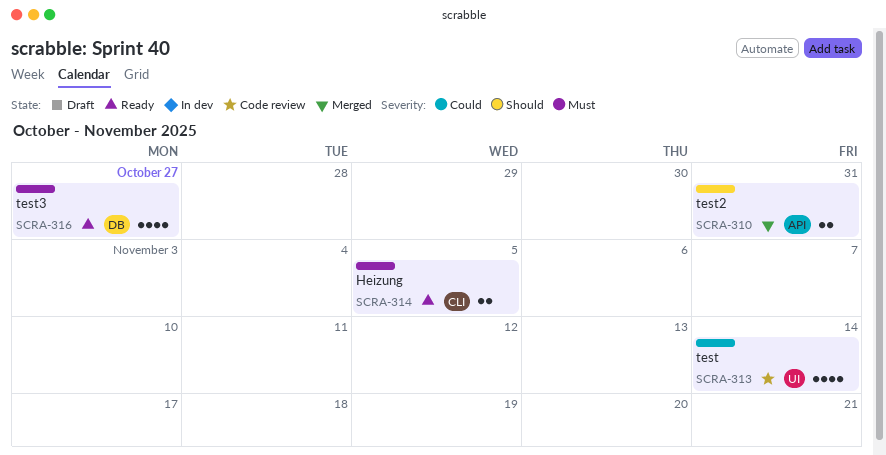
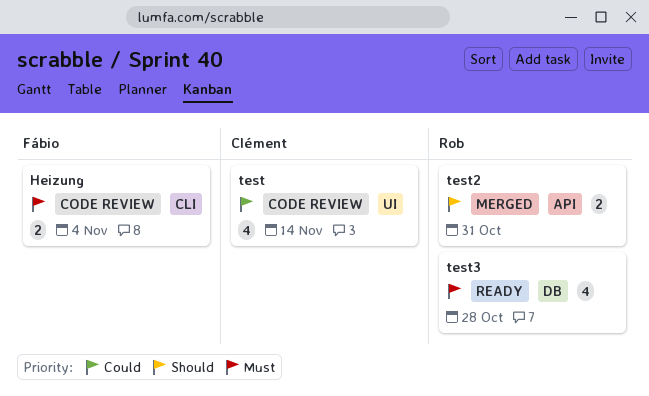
Heizung, status: Ready -> Code review
Heizung, due: Nov 5 -> Nov 4
test3, due: Oct 27 -> Oct 28

